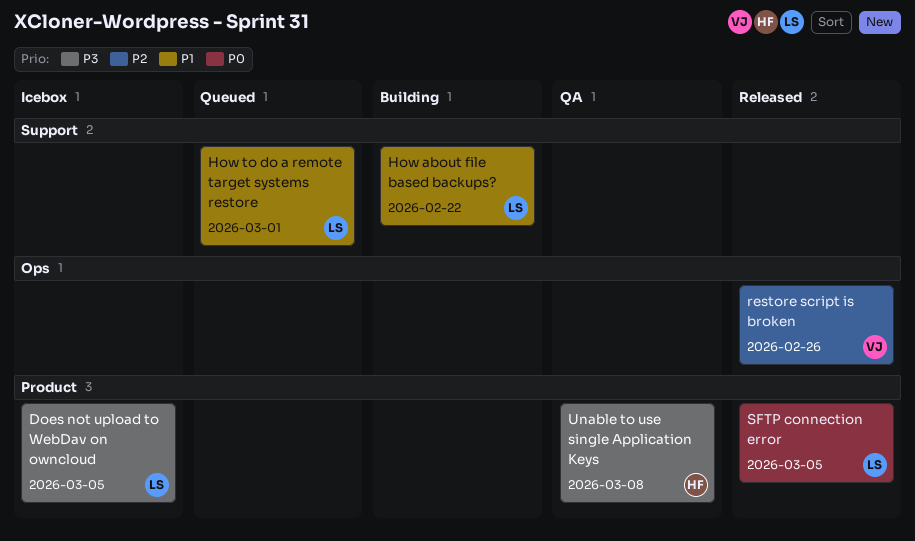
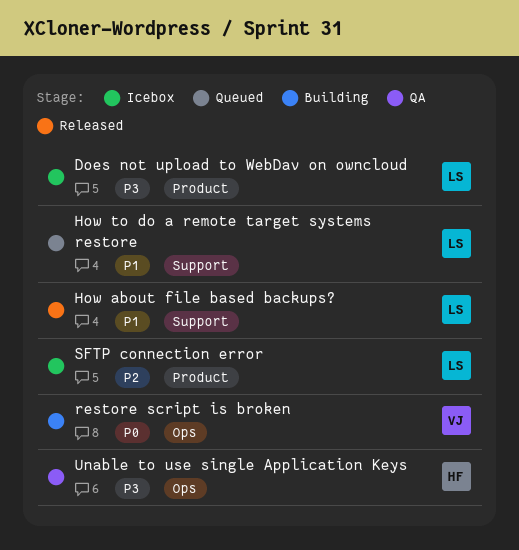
How about file based backups?, status: Building -> Released
restore script is broken, status: Released -> Building
restore script is broken, priority: P2 -> P0
SFTP connection error, status: Released -> Icebox
SFTP connection error, priority: P0 -> P2
Unable to use single Application Keys, label: Product -> Ops

